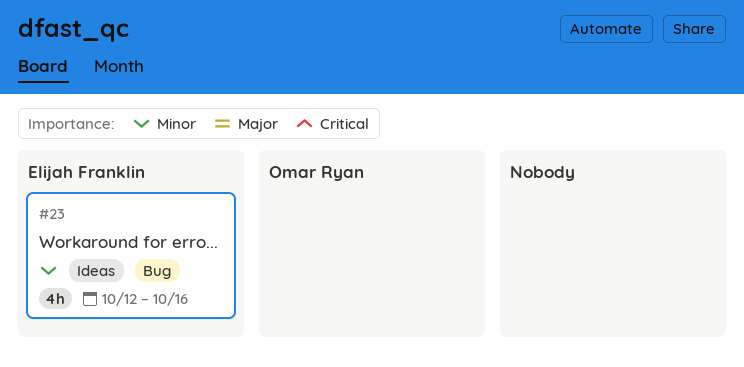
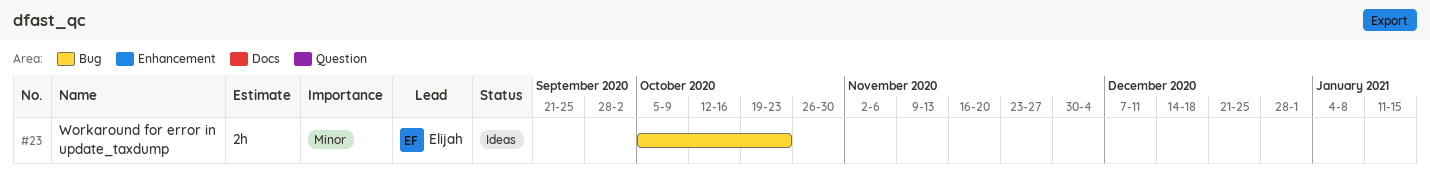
#23, estimate: 4h -> 2h
#23, start: Oct 12 -> Oct 5
#23, due: Oct 16 -> Oct 23

